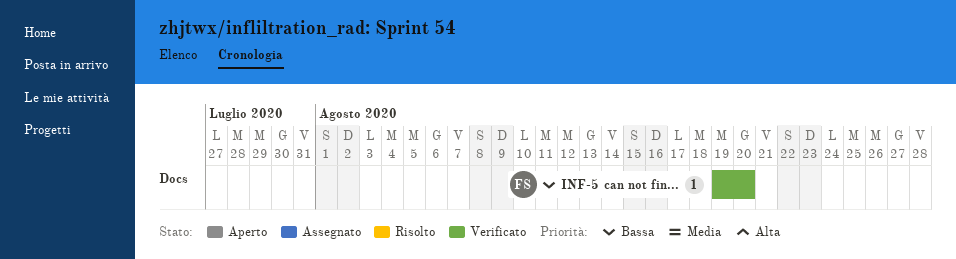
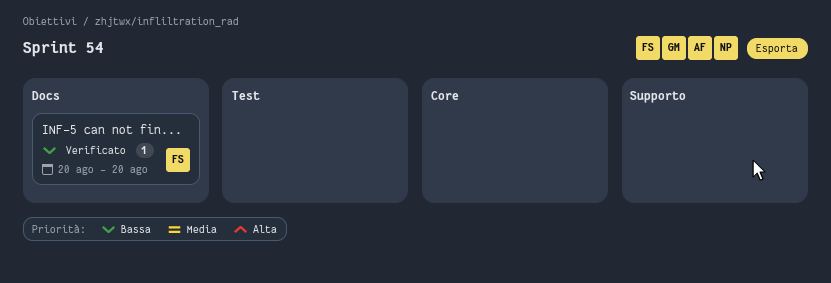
INF-5, start: Aug 19 -> Aug 20

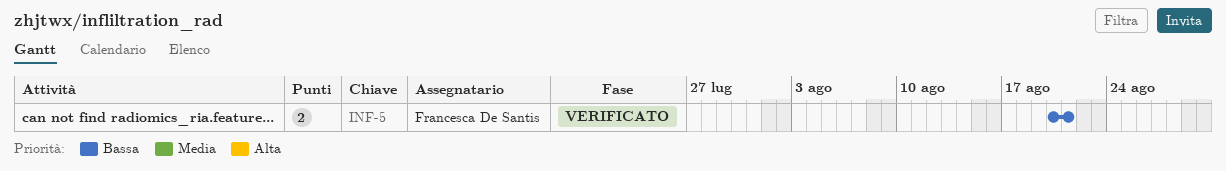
INF-5, estimate: 1 -> 2
INF-5, due: Aug 20 -> Aug 21

